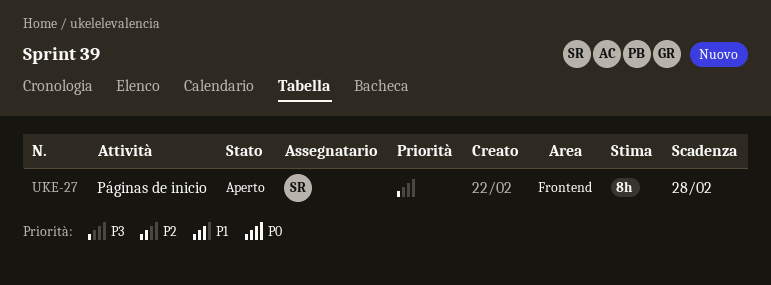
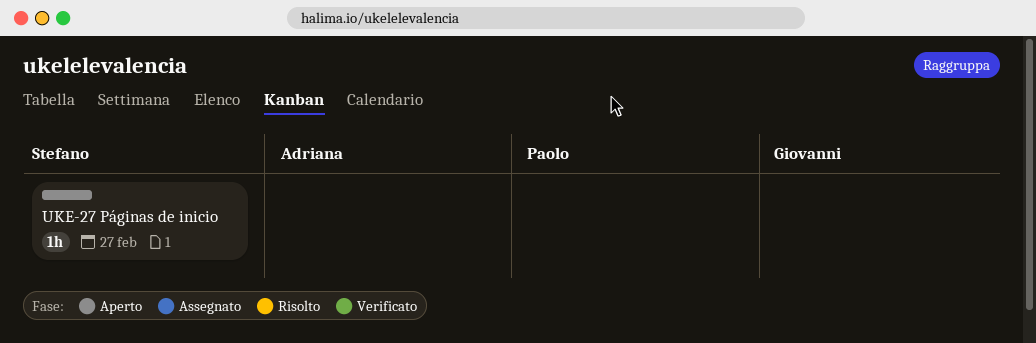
UKE-27, estimate: 8h -> 1h
UKE-27, due: Feb 28 -> Feb 27

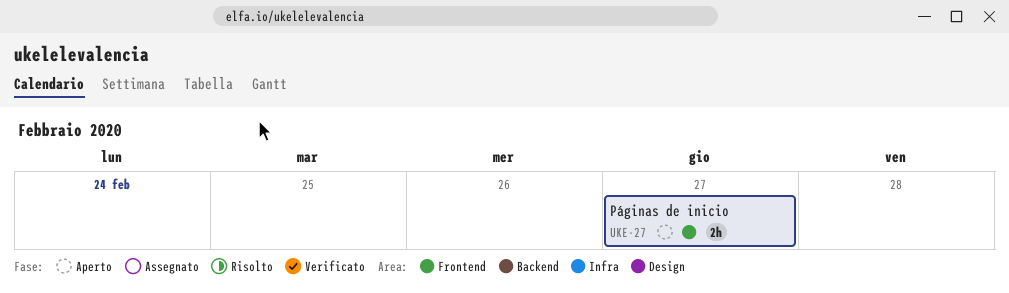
UKE-27, estimate: 1h -> 2h

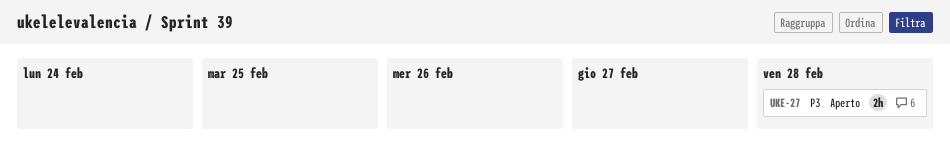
UKE-27, due: Feb 27 -> Feb 28

